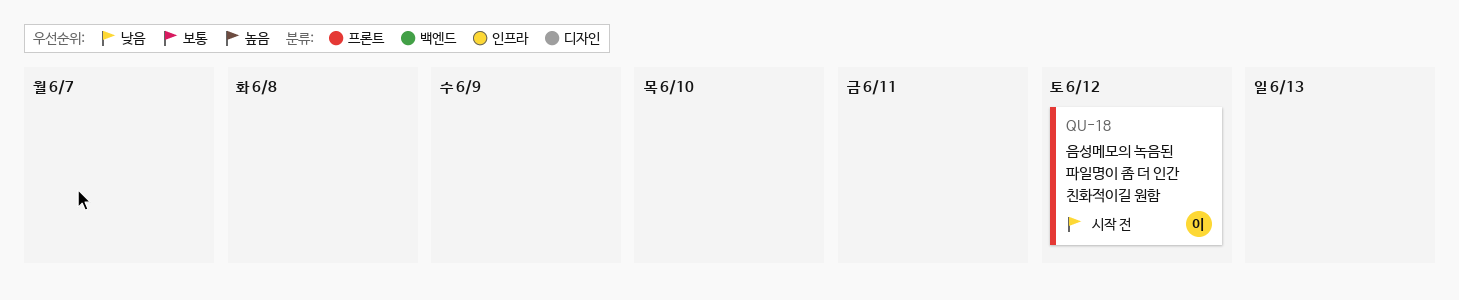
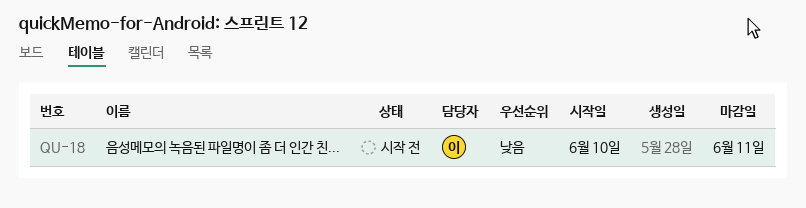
QU-18, due: Jun 12 -> Jun 11

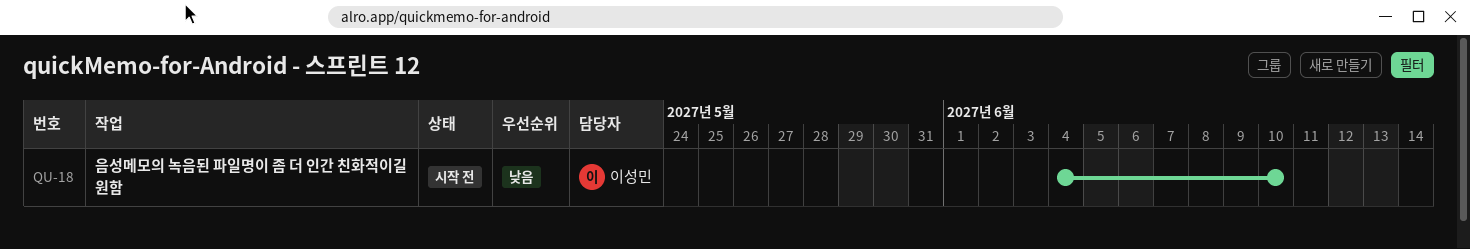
QU-18, start: Jun 10 -> Jun 4
QU-18, due: Jun 11 -> Jun 10

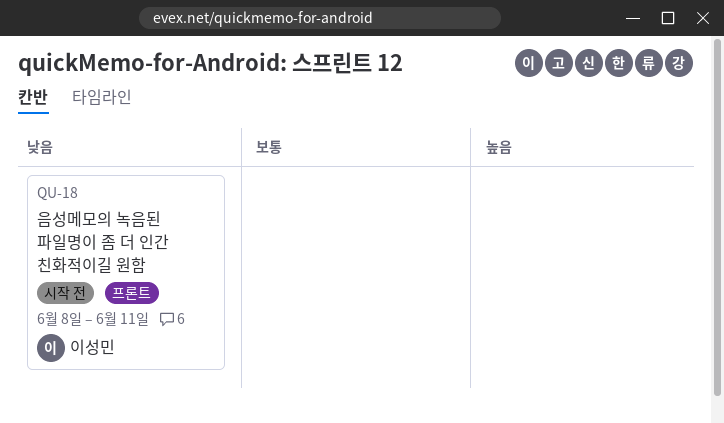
QU-18, start: Jun 4 -> Jun 8
QU-18, due: Jun 10 -> Jun 11

